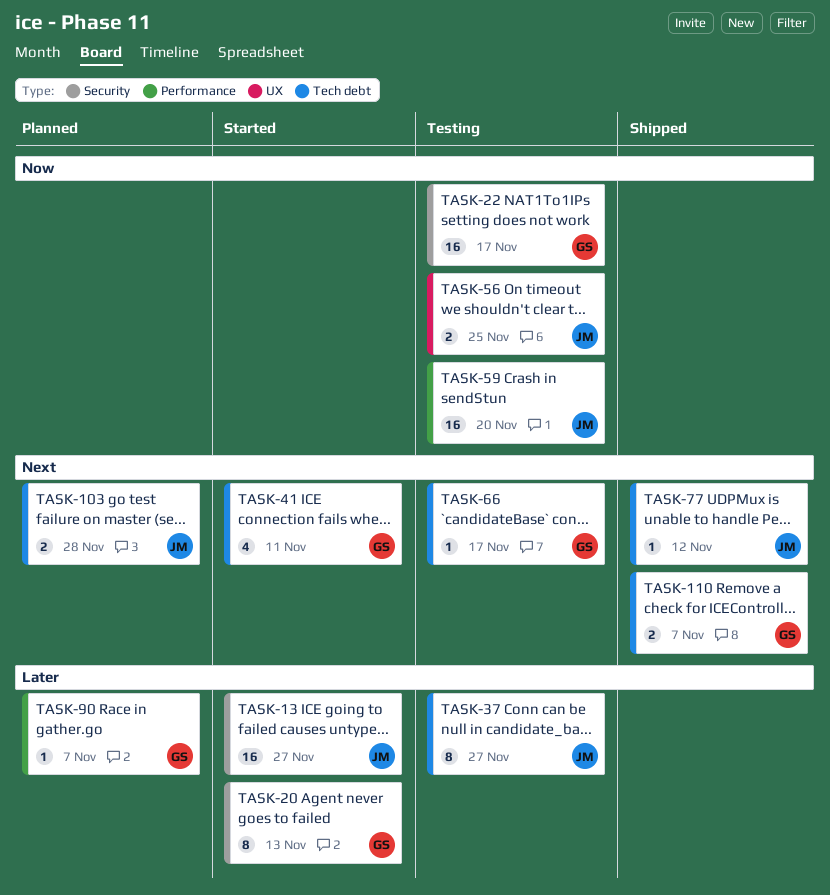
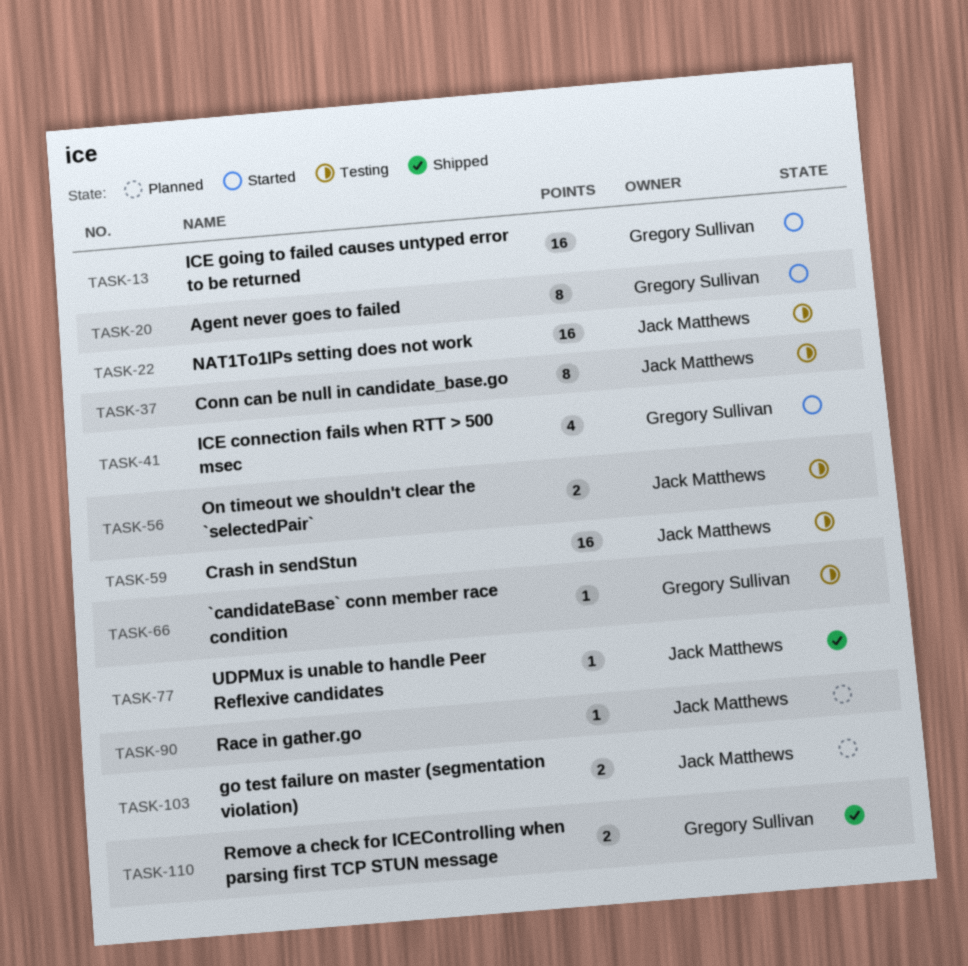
TASK-13, owner: Jack Matthews -> Gregory Sullivan
TASK-22, owner: Gregory Sullivan -> Jack Matthews
TASK-90, owner: Gregory Sullivan -> Jack Matthews

